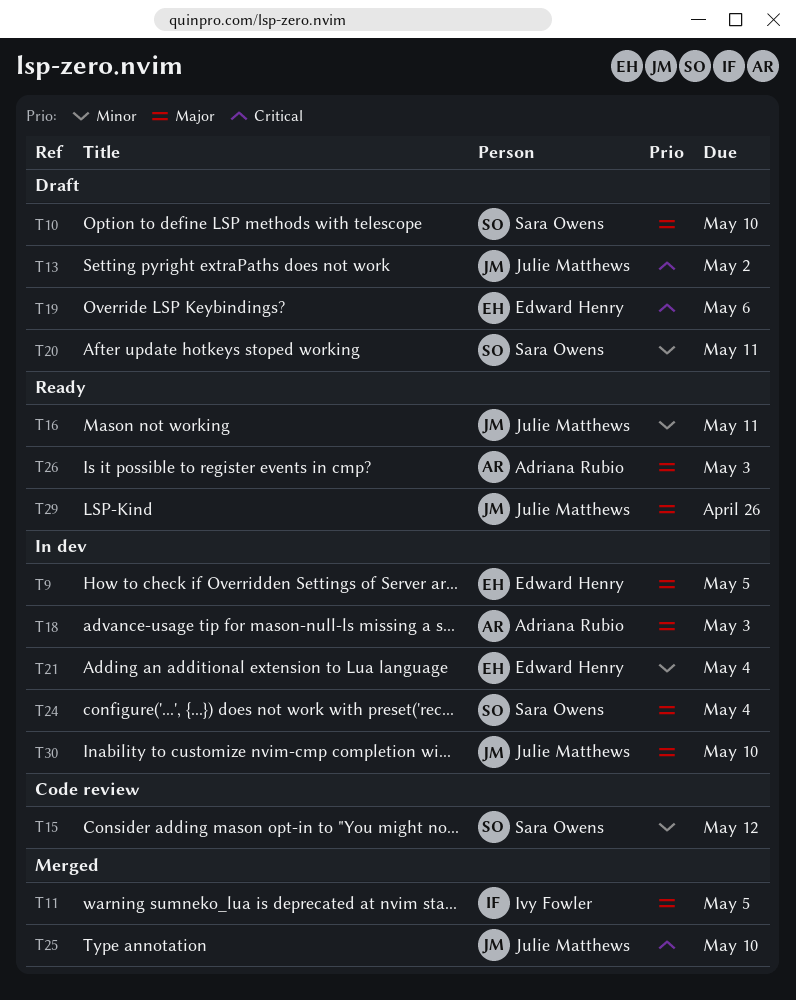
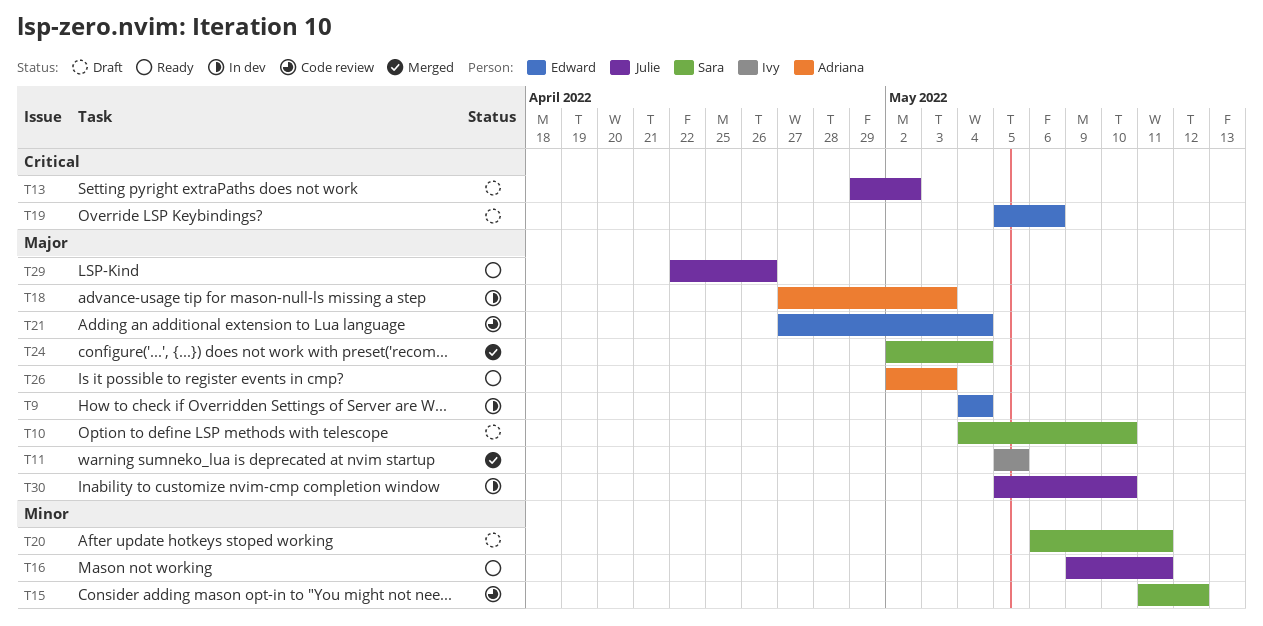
T9, due: May 5 -> May 4
T21, status: In dev -> Code review
T21, priority: Minor -> Major
T24, status: In dev -> Merged
T25: present -> none

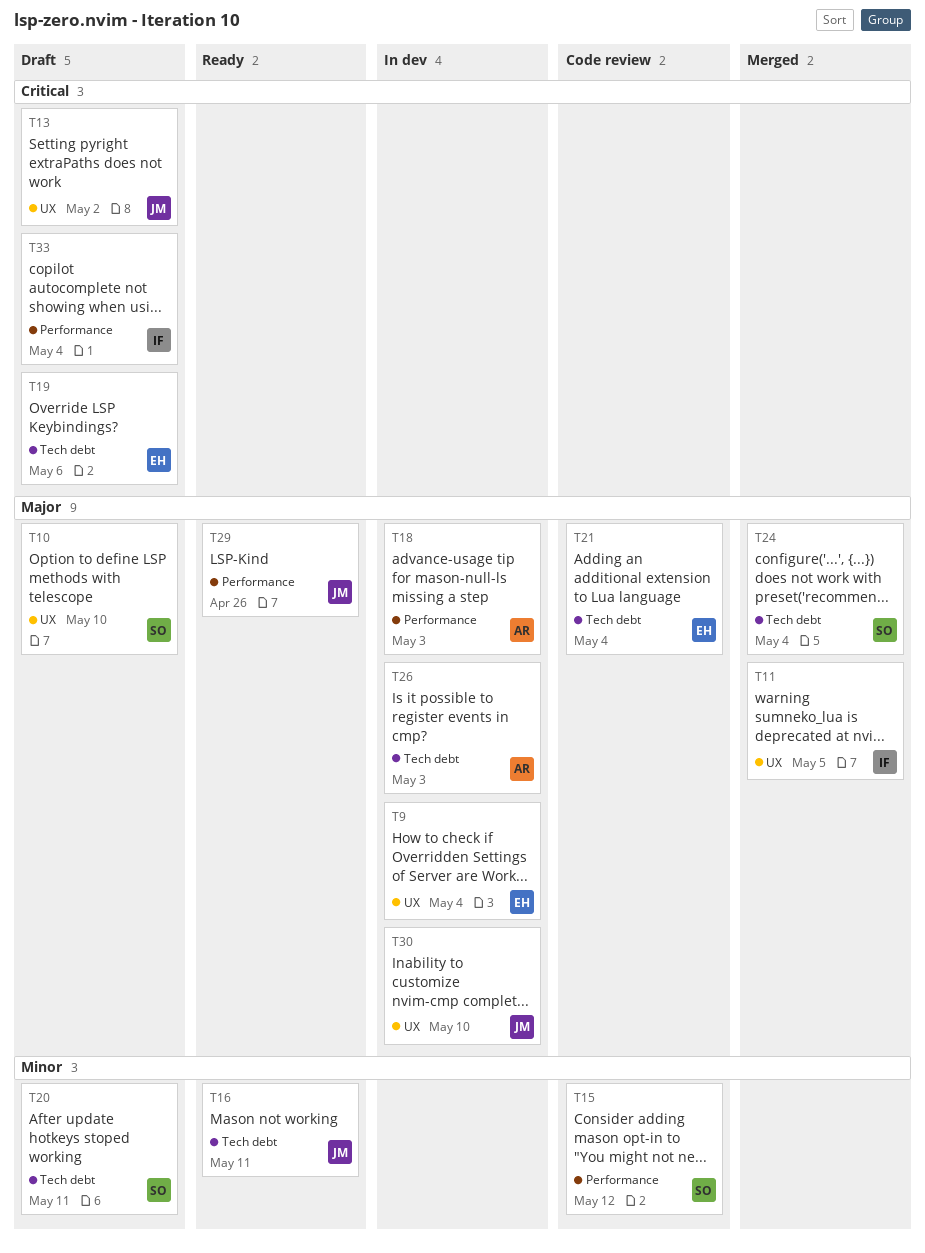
T26, status: Ready -> In dev
T33: none -> present

